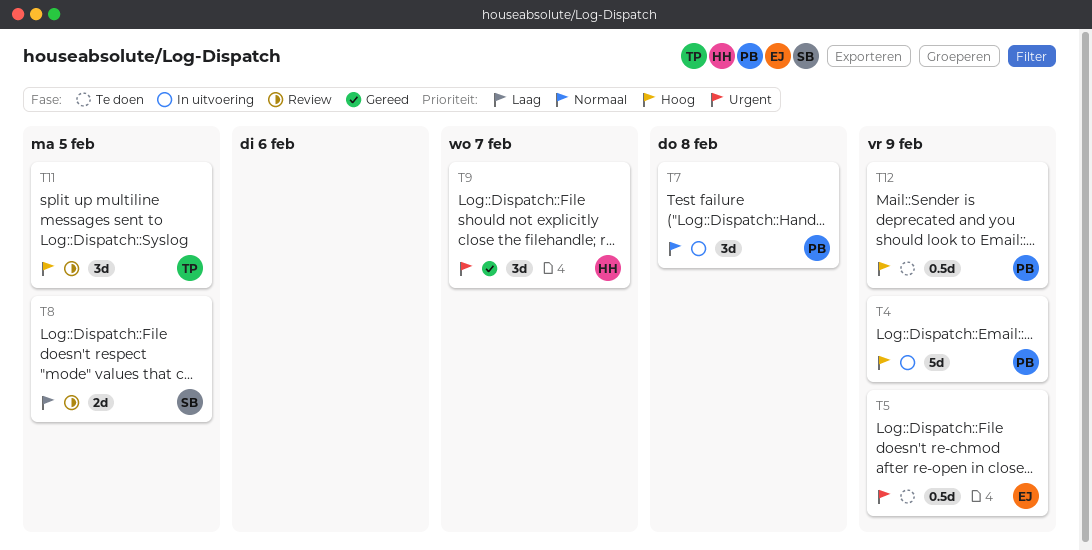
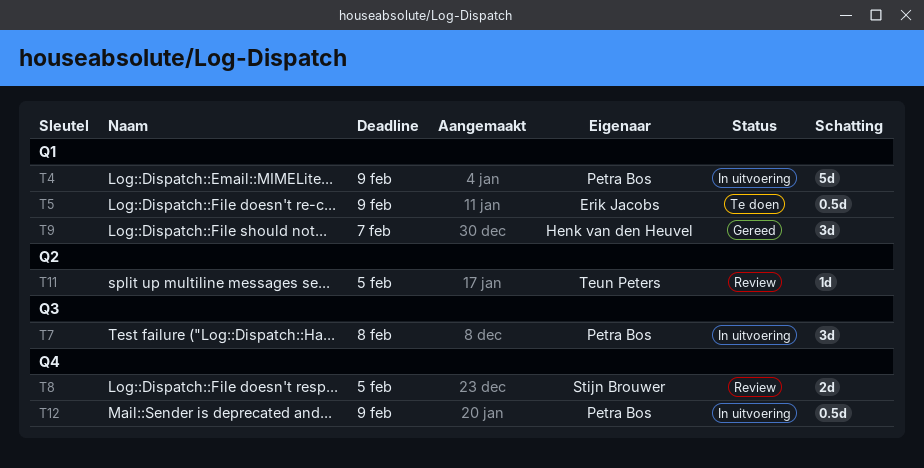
T11, estimate: 3d -> 1d
T12, status: Te doen -> In uitvoering

